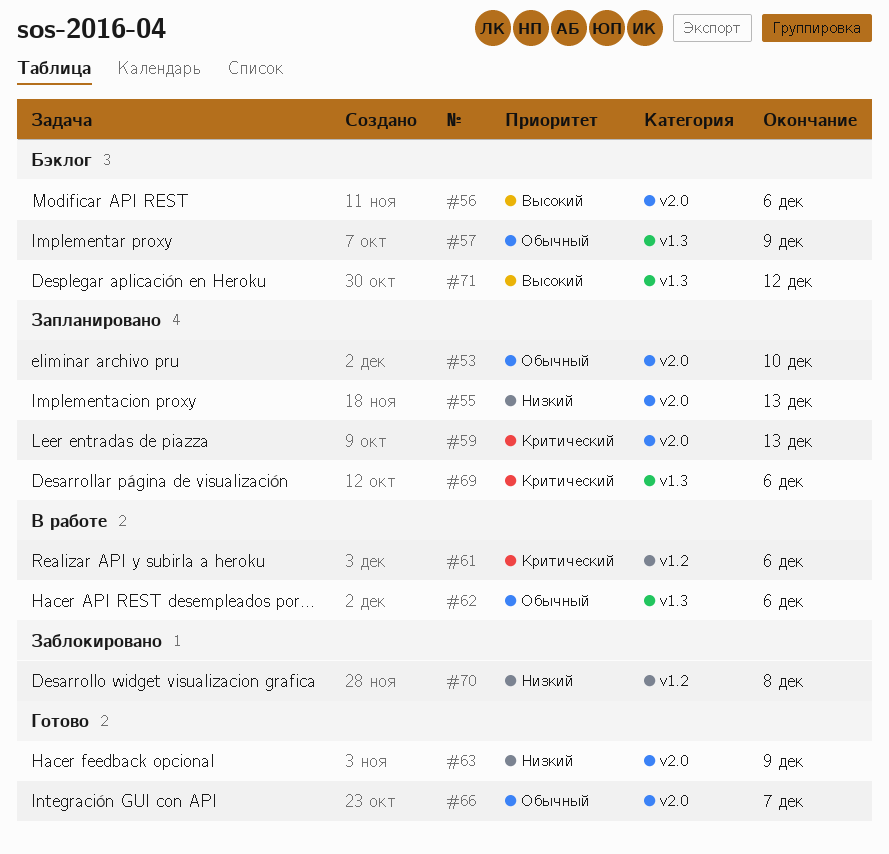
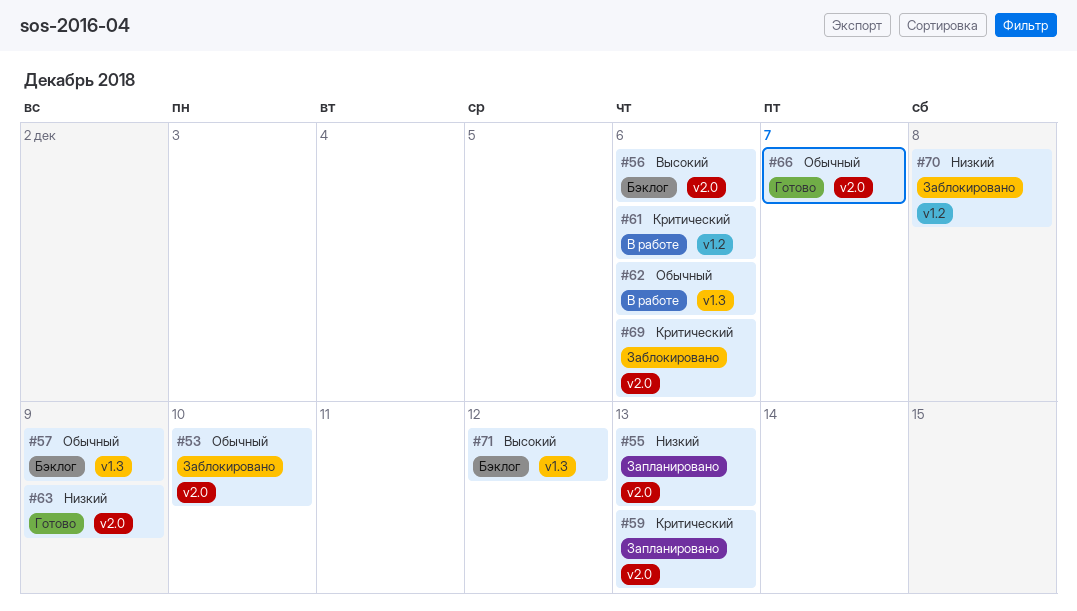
#53, status: Запланировано -> Заблокировано
#69, status: Запланировано -> Заблокировано
#69, label: v1.3 -> v2.0

